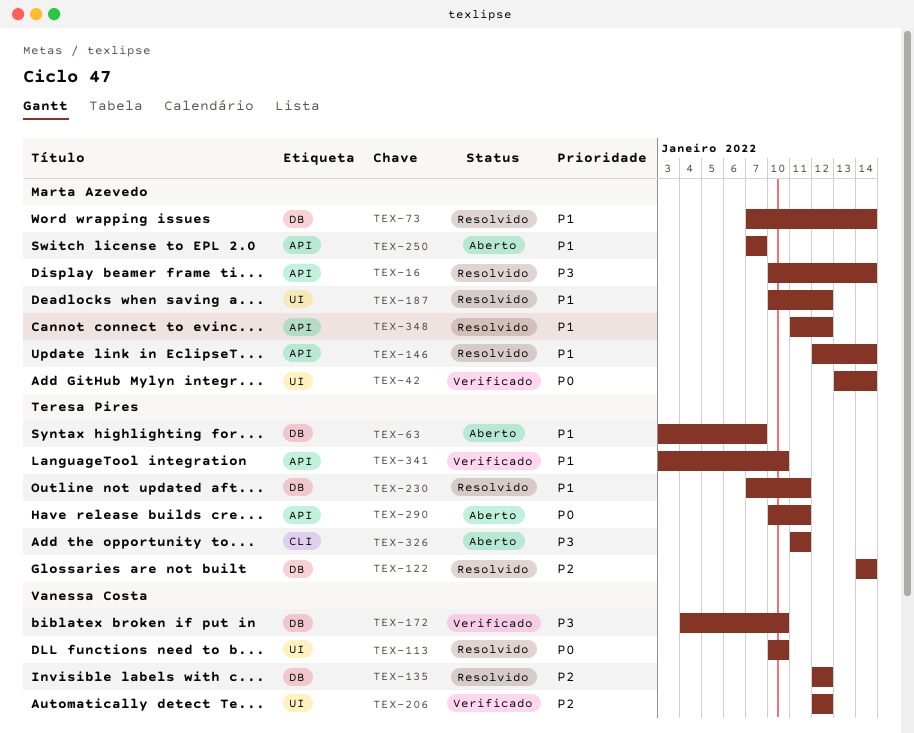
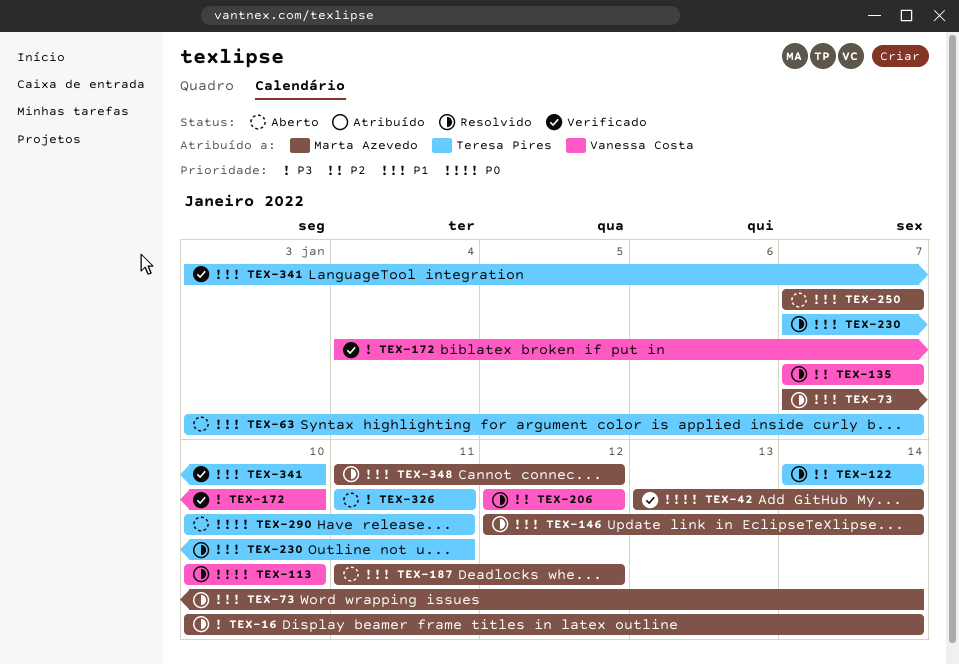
TEX-135, start: Jan 12 -> Jan 7
TEX-135, due: Jan 12 -> Jan 7
TEX-187, status: Resolvido -> Aberto
TEX-187, start: Jan 10 -> Jan 11
TEX-206, status: Verificado -> Resolvido

